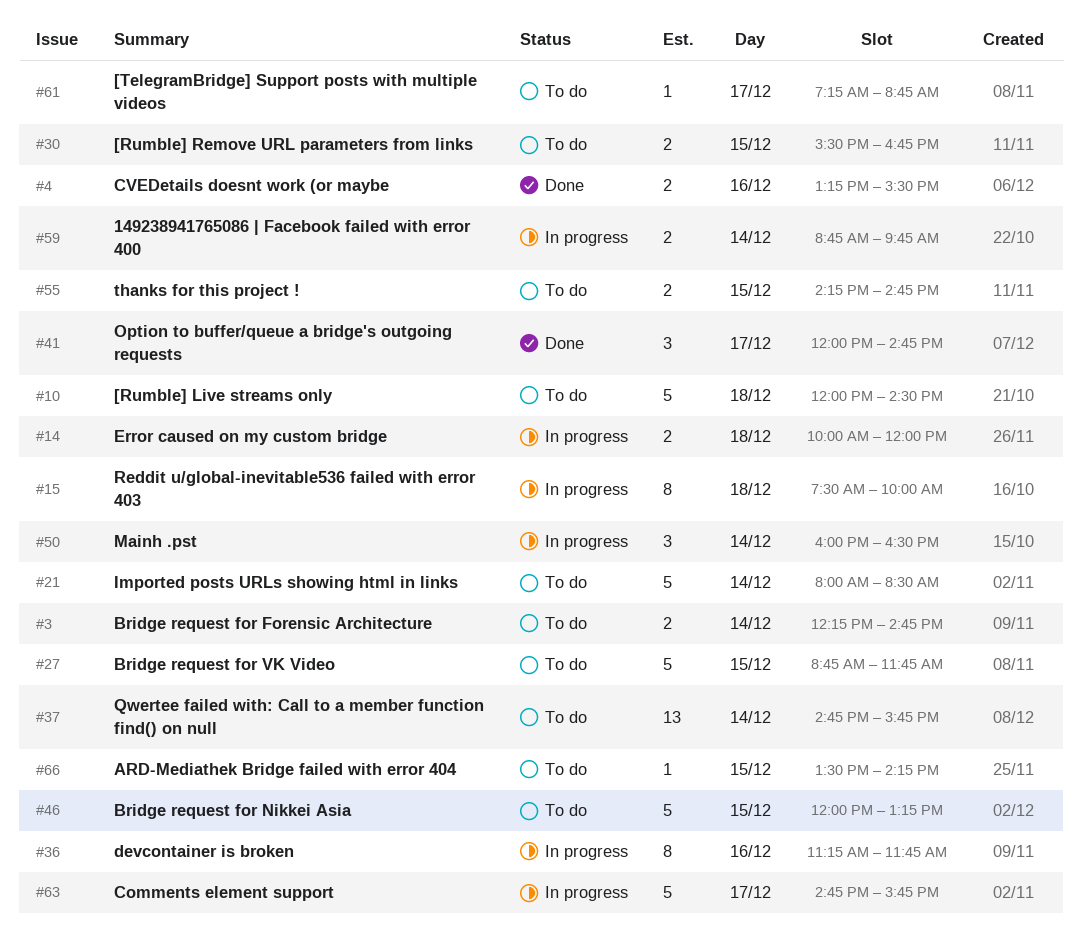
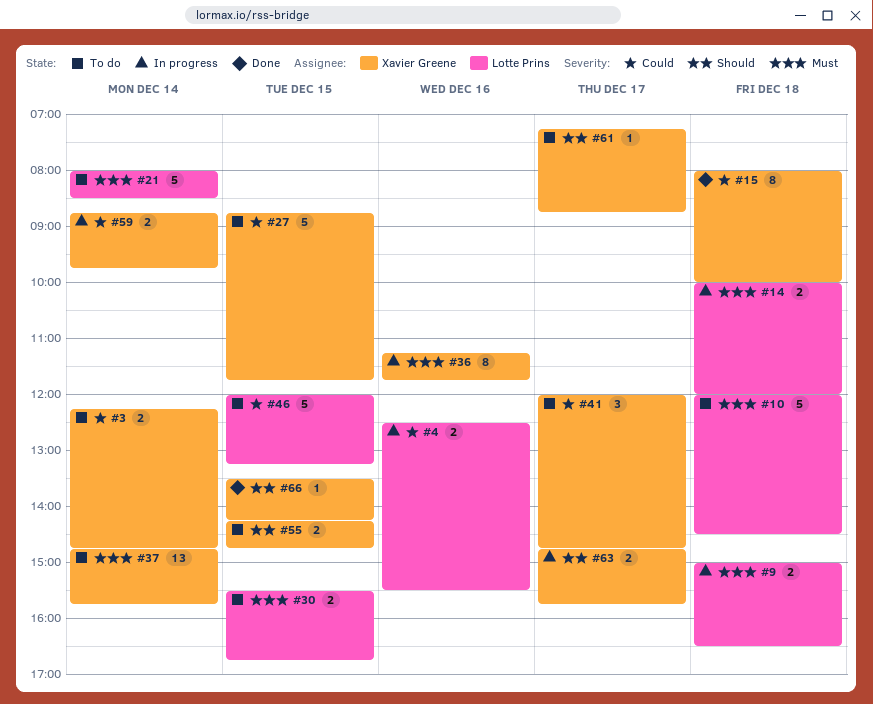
#4, status: Done -> In progress
#4, begins: 13:15 -> 12:30
#9: none -> present
#15, status: In progress -> Done
#15, begins: 07:30 -> 08:00
#41, status: Done -> To do
#50: present -> none
#63, estimate: 5 -> 2
#66, status: To do -> Done

